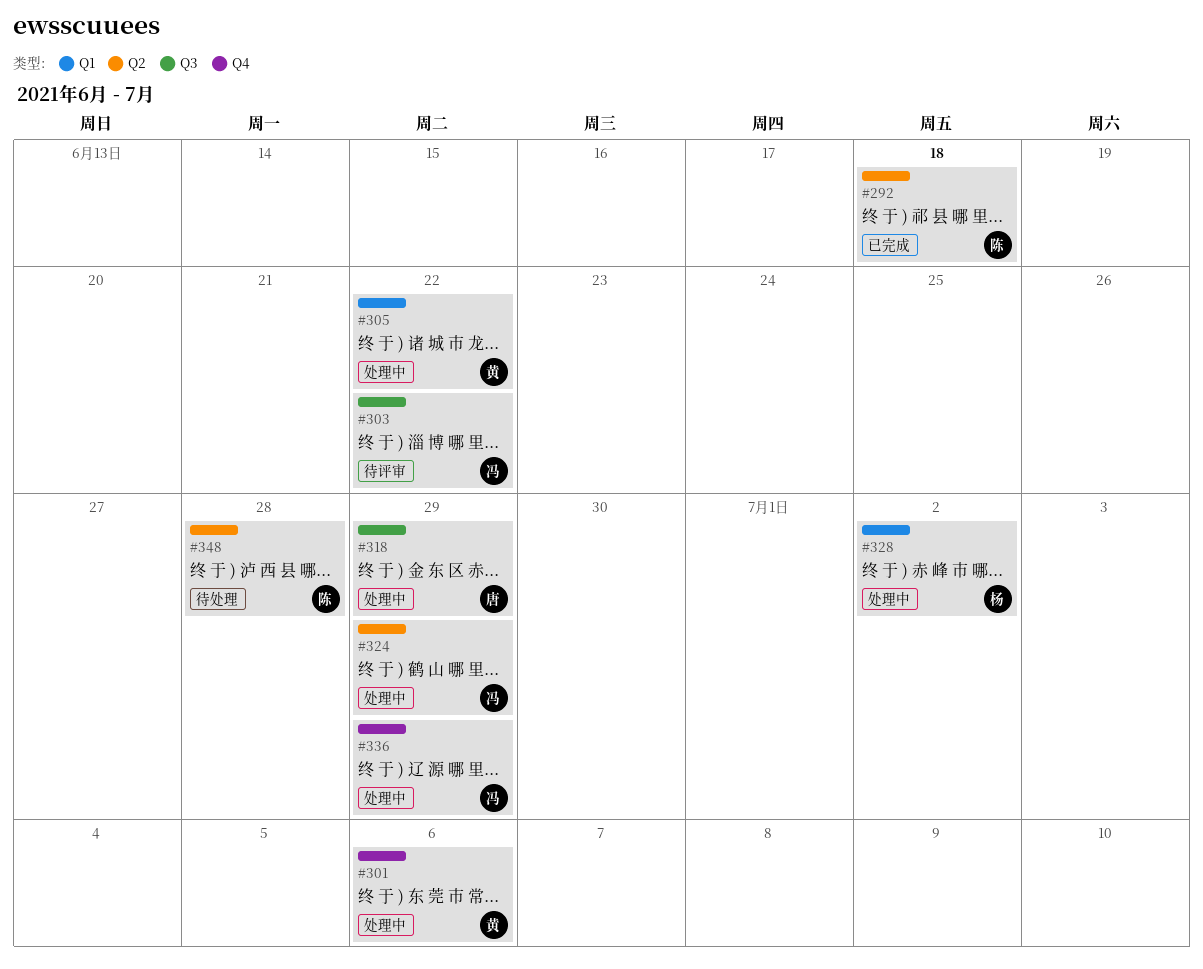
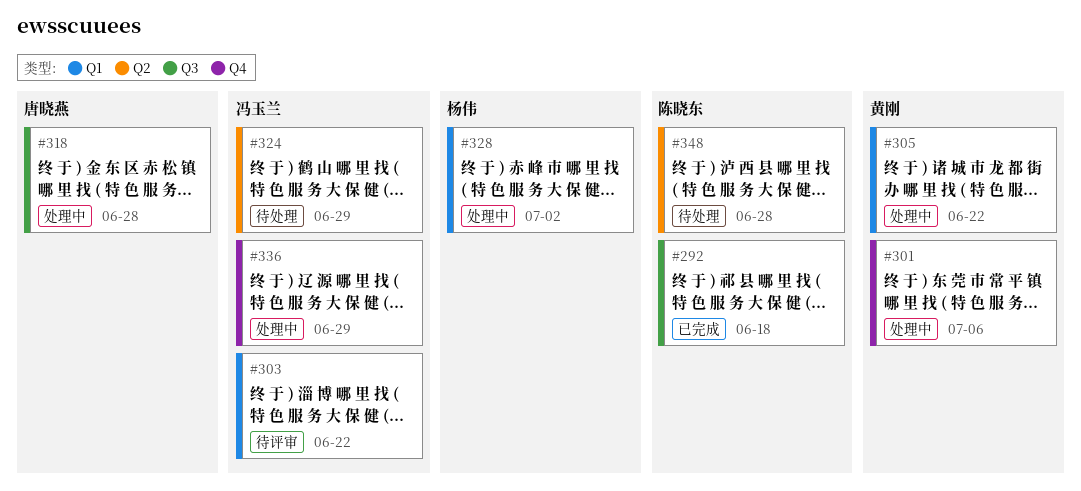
#292, label: Q2 -> Q3
#303, label: Q3 -> Q1
#318, due: Jun 29 -> Jun 28
#324, status: 处理中 -> 待处理

